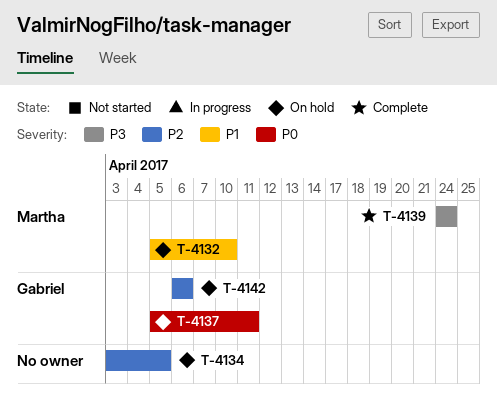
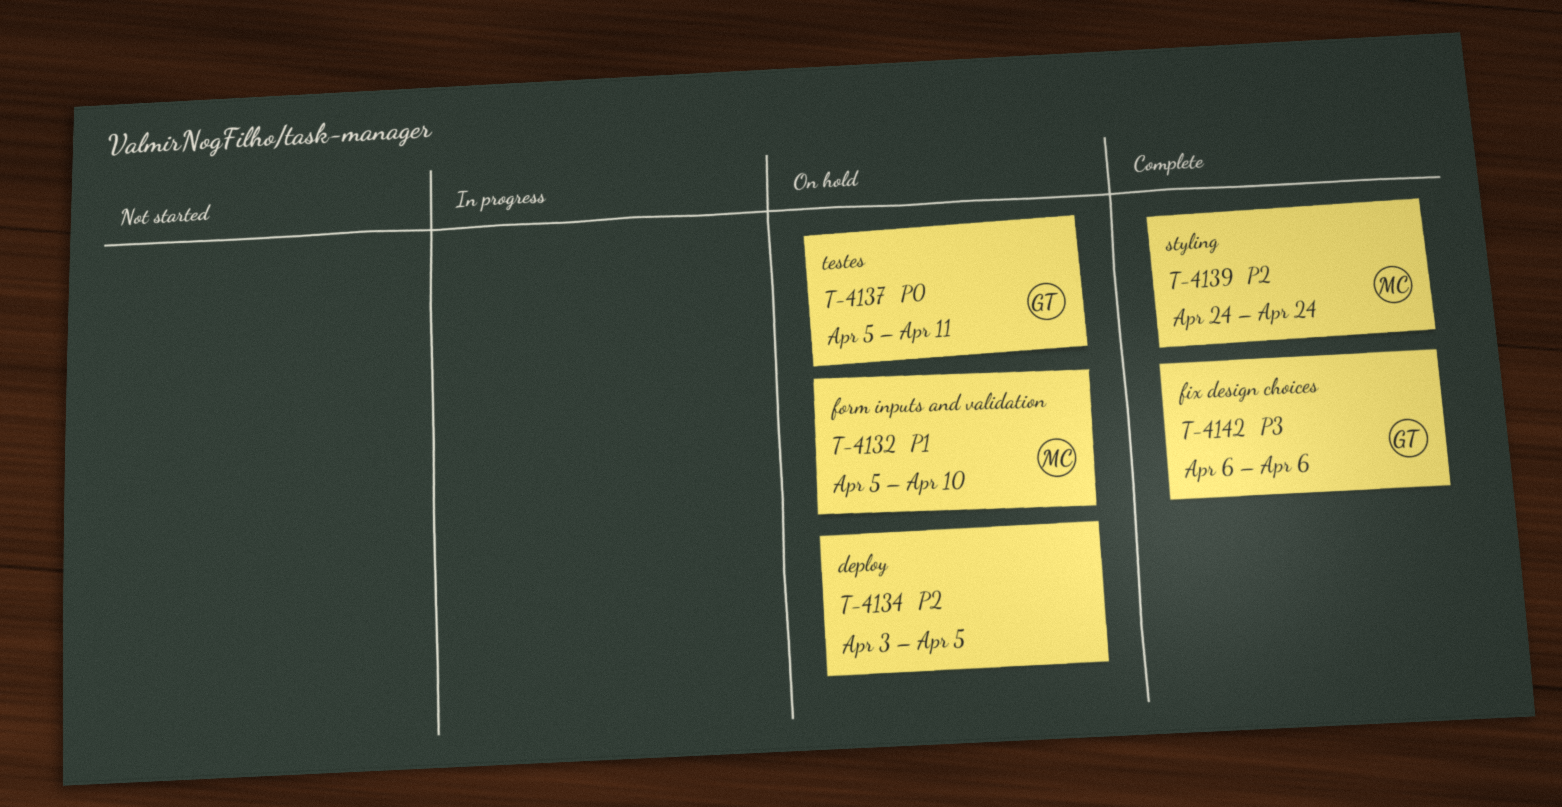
T-4139, priority: P3 -> P2
T-4142, status: On hold -> Complete
T-4142, priority: P2 -> P3

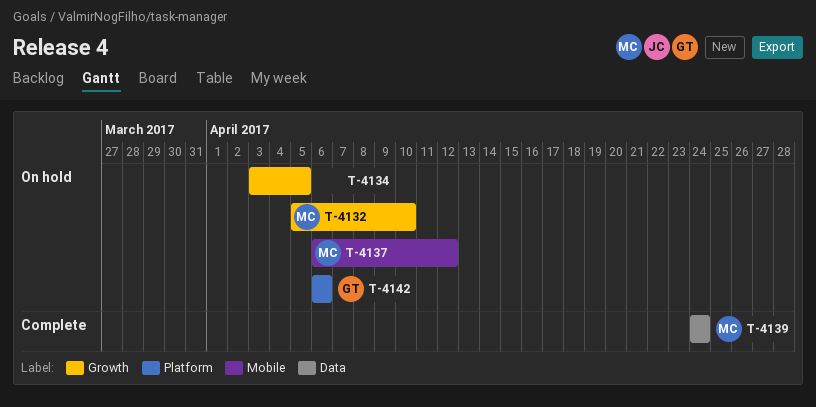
T-4137, owner: GT -> MC
T-4137, start: Apr 5 -> Apr 6
T-4137, due: Apr 11 -> Apr 12
T-4142, status: Complete -> On hold

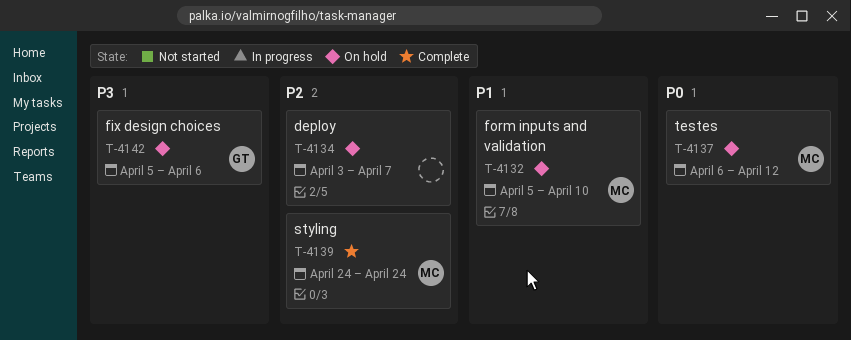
T-4134, due: Apr 5 -> Apr 7
T-4142, start: Apr 6 -> Apr 5

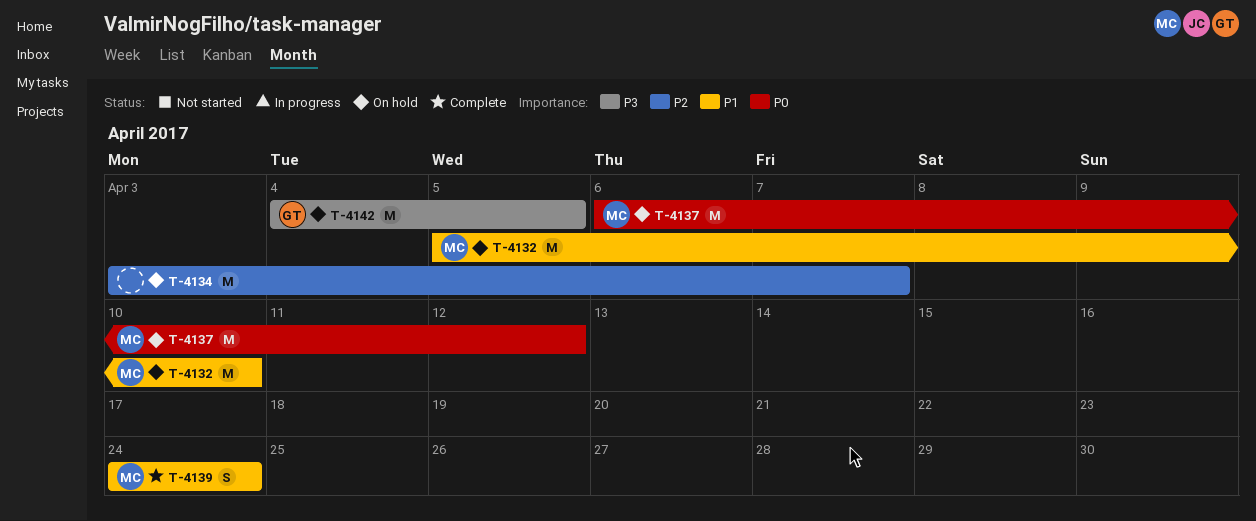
T-4139, priority: P2 -> P1
T-4142, start: Apr 5 -> Apr 4
T-4142, due: Apr 6 -> Apr 5

